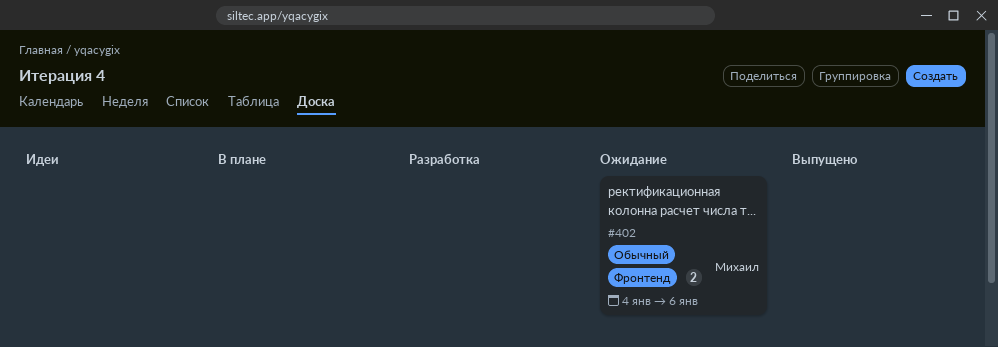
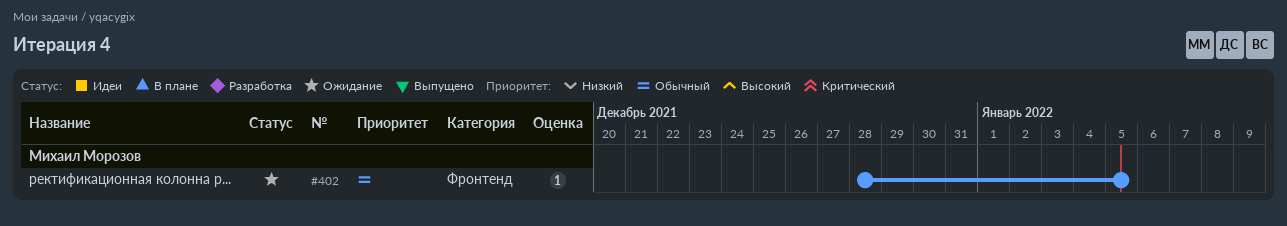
#402, estimate: 2 -> 1
#402, start: Jan 4 -> Dec 28
#402, due: Jan 6 -> Jan 5

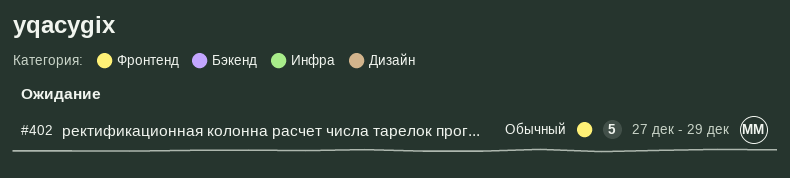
#402, estimate: 1 -> 5
#402, start: Dec 28 -> Dec 27
#402, due: Jan 5 -> Dec 29

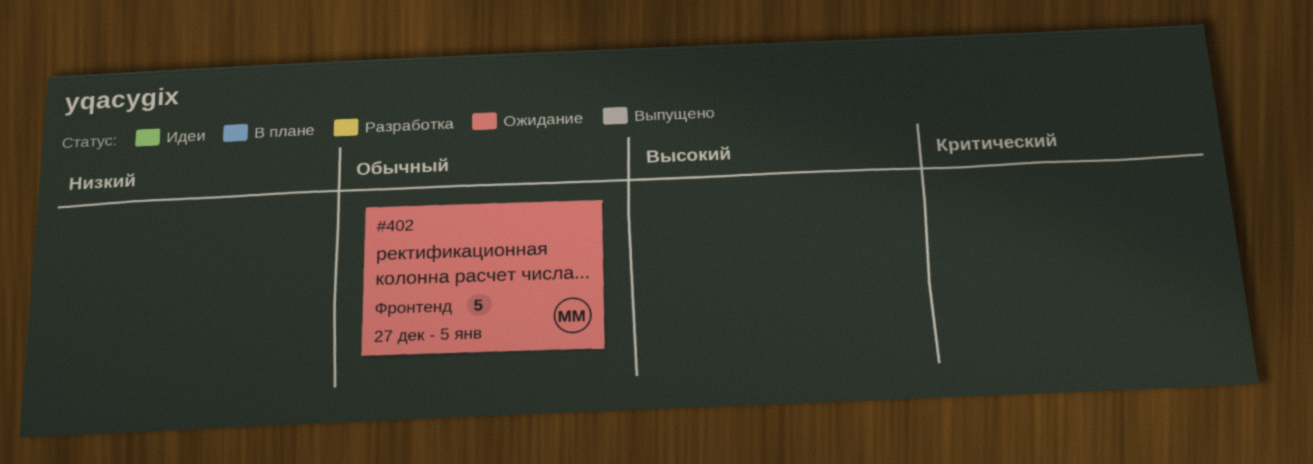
#402, due: Dec 29 -> Jan 5

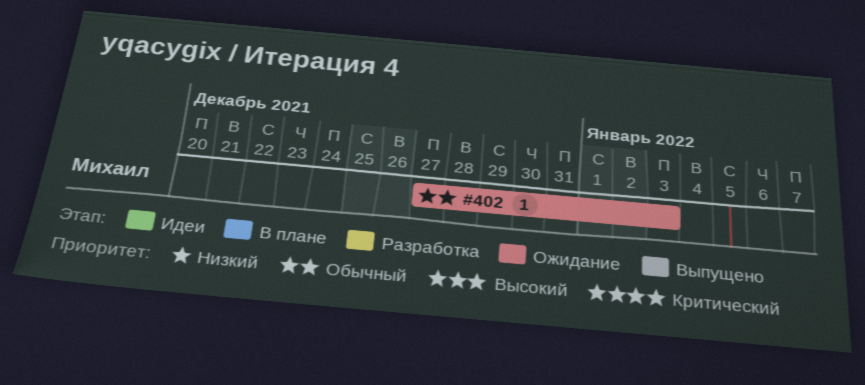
#402, estimate: 5 -> 1
#402, due: Jan 5 -> Jan 3

